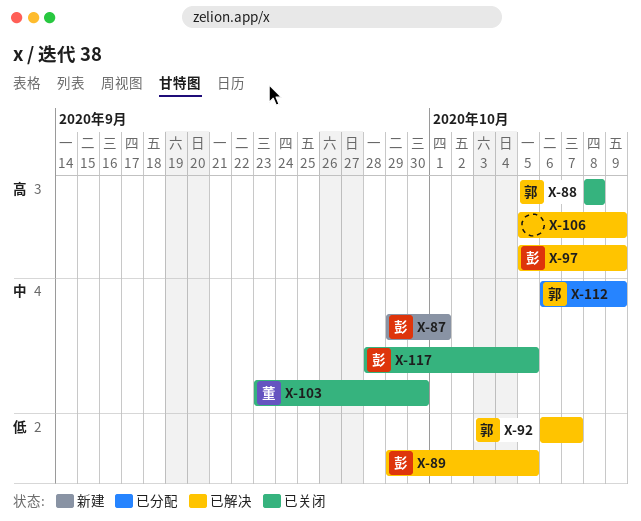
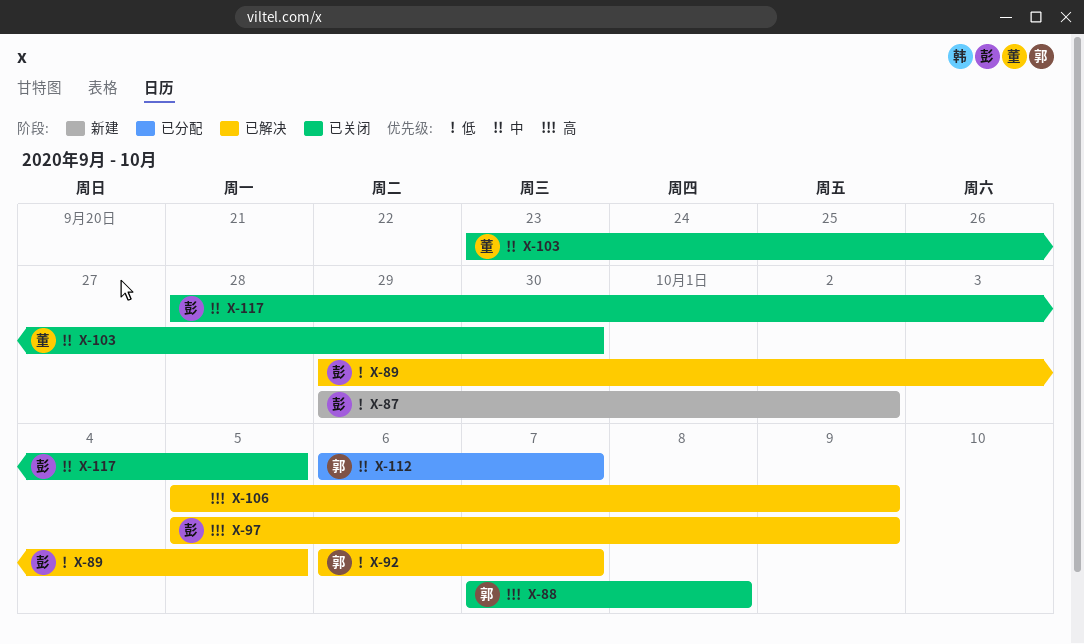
X-87, priority: 中 -> 低
X-87, due: Oct 1 -> Oct 2
X-88, start: Oct 8 -> Oct 7
X-112, due: Oct 9 -> Oct 7

